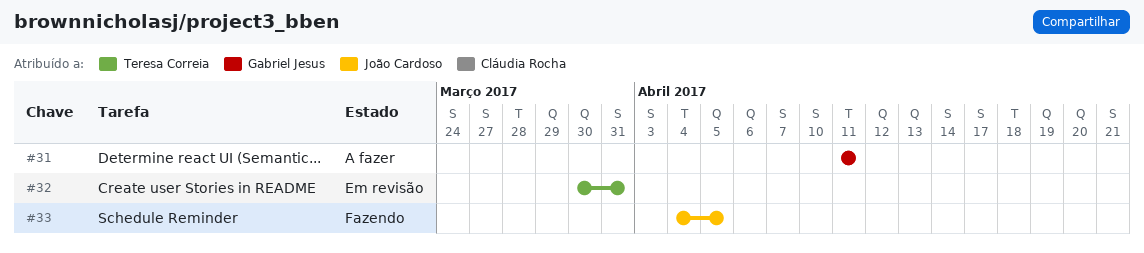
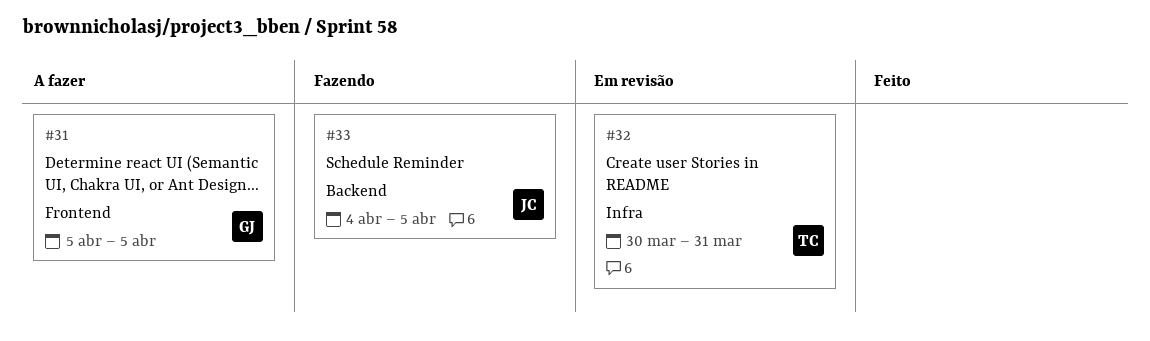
#31, start: Apr 11 -> Apr 5
#31, due: Apr 11 -> Apr 5

